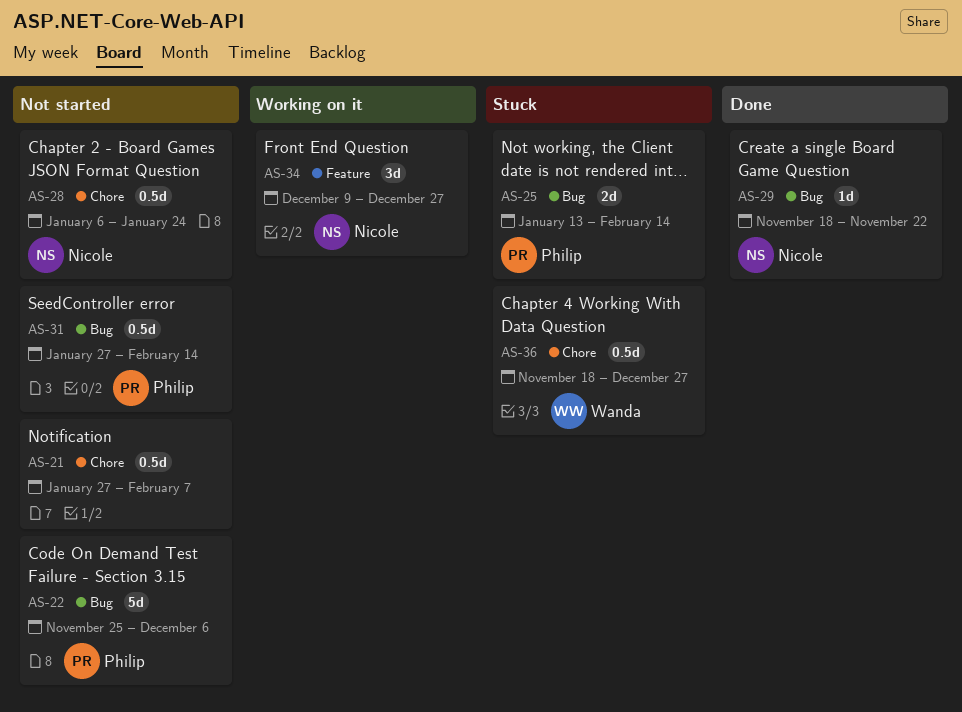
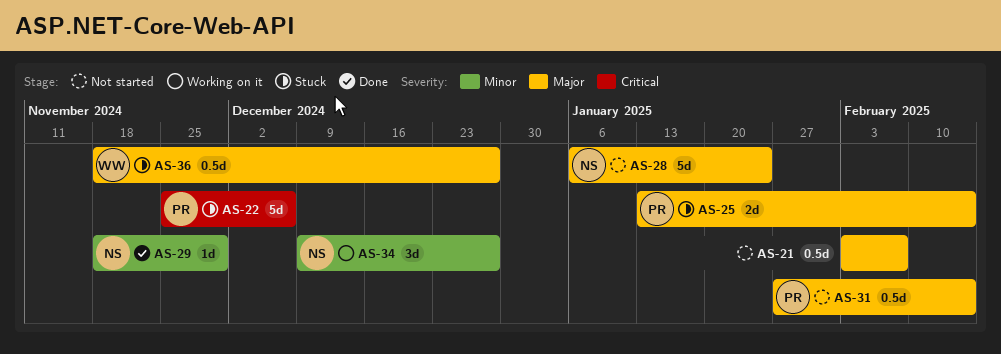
AS-21, start: Jan 27 -> Feb 3
AS-22, status: Not started -> Stuck
AS-28, estimate: 0.5d -> 5d
AS-29, due: Nov 22 -> Nov 29

